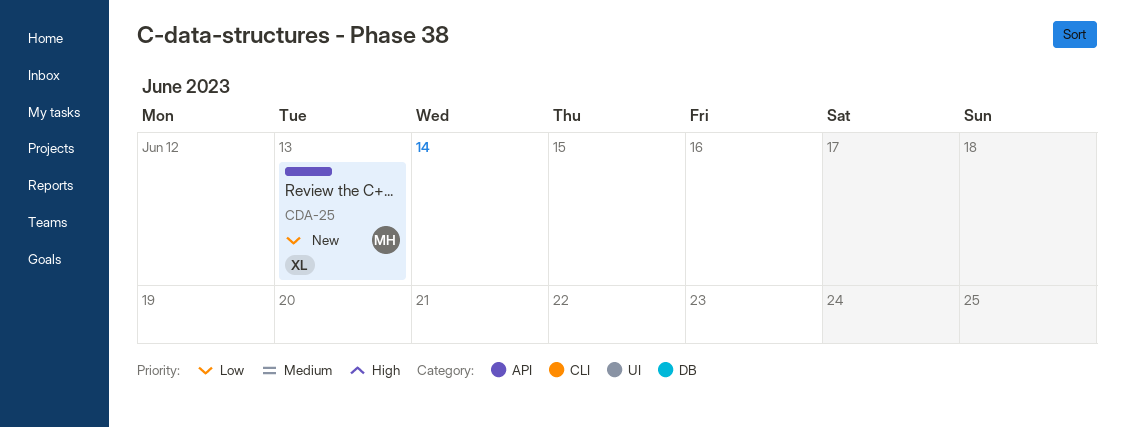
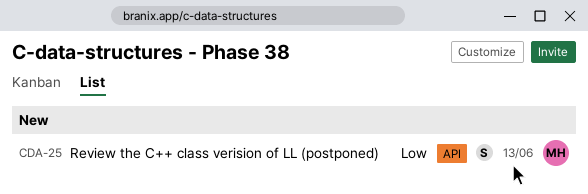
CDA-25, estimate: XL -> S

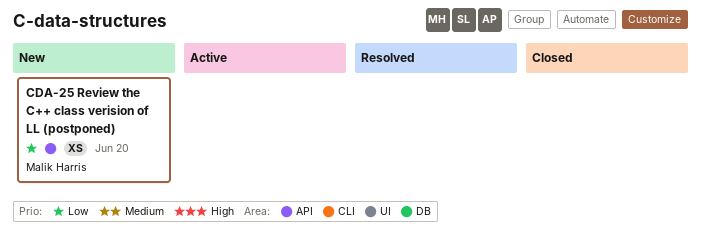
CDA-25, estimate: S -> XS
CDA-25, due: Jun 13 -> Jun 20

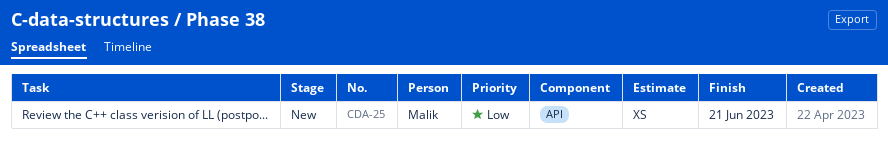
CDA-25, due: Jun 20 -> Jun 21

